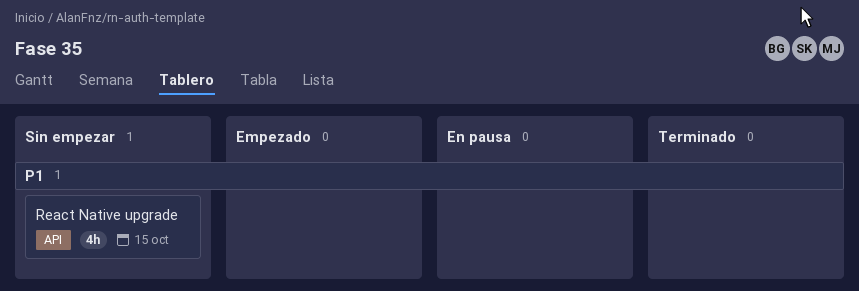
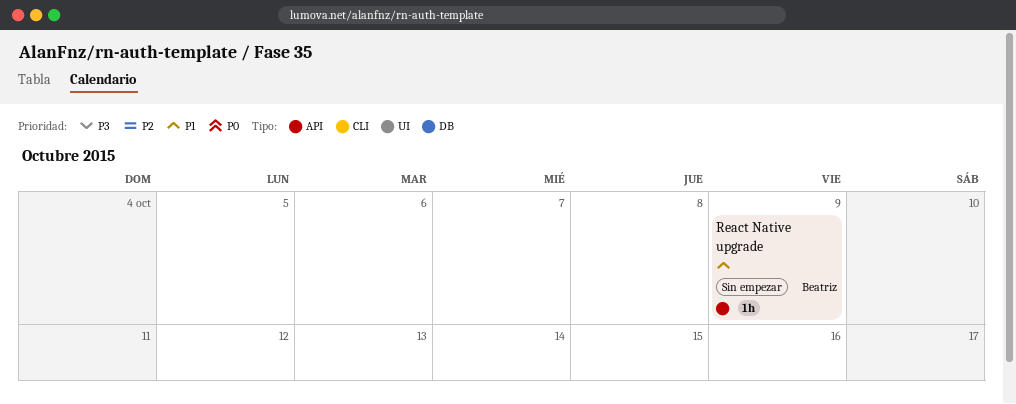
React Native upgrade, estimate: 4h -> 1h
React Native upgrade, due: Oct 15 -> Oct 9

